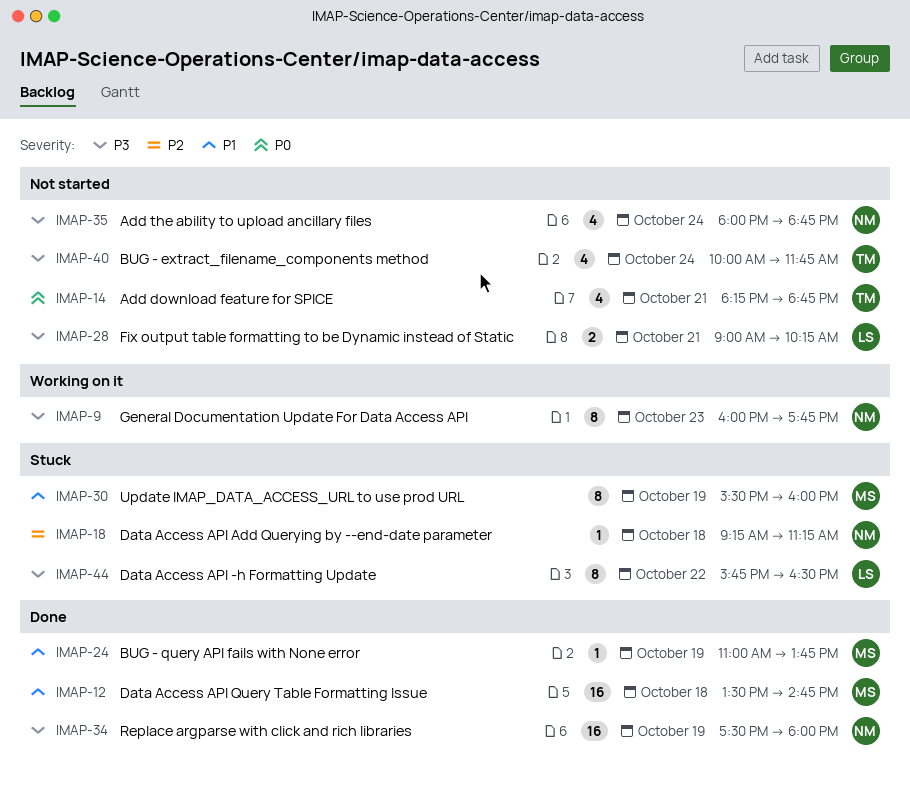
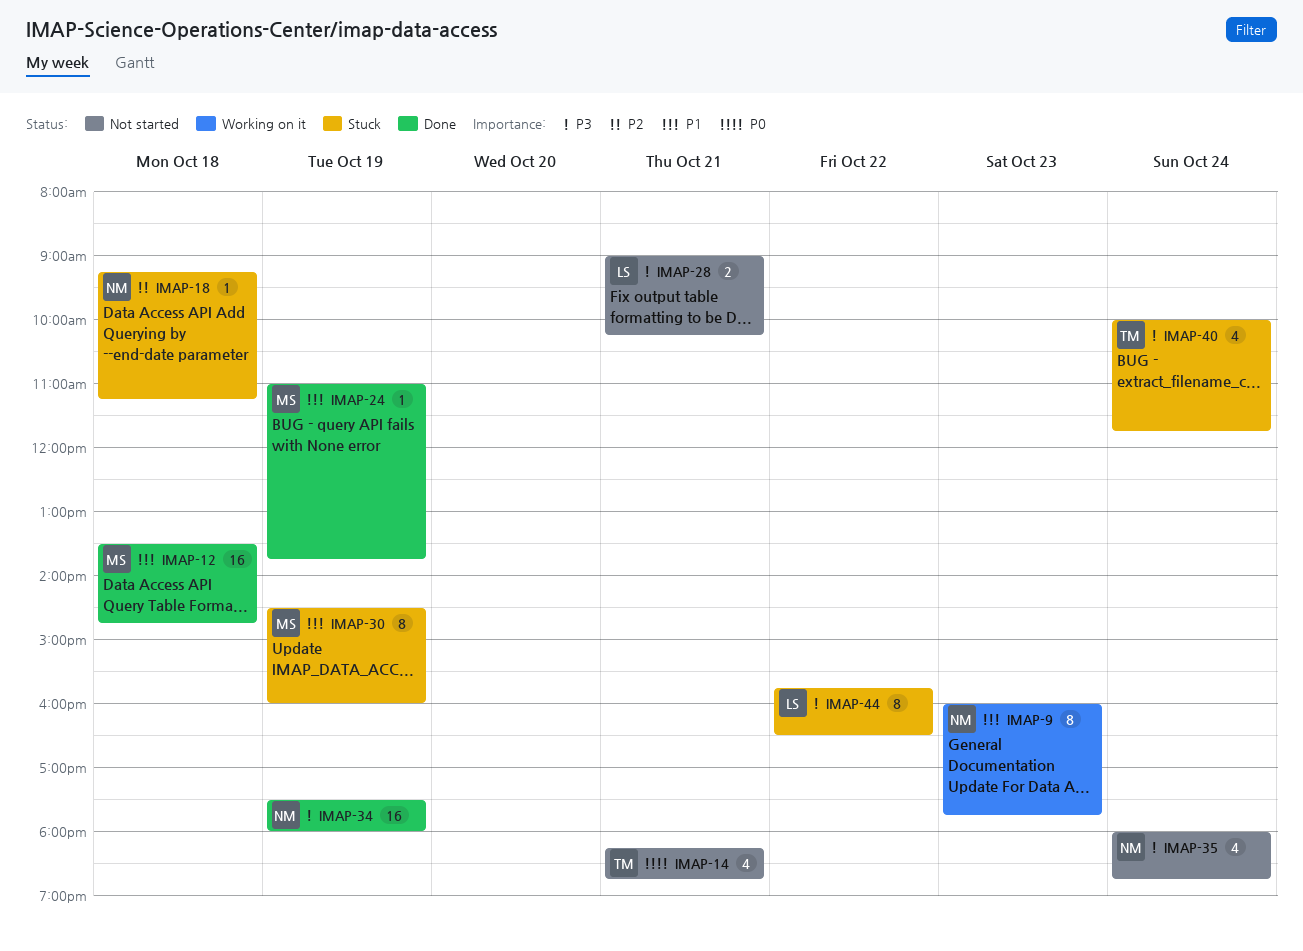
IMAP-9, priority: P3 -> P1
IMAP-30, begins: 15:30 -> 14:30
IMAP-40, status: Not started -> Stuck

